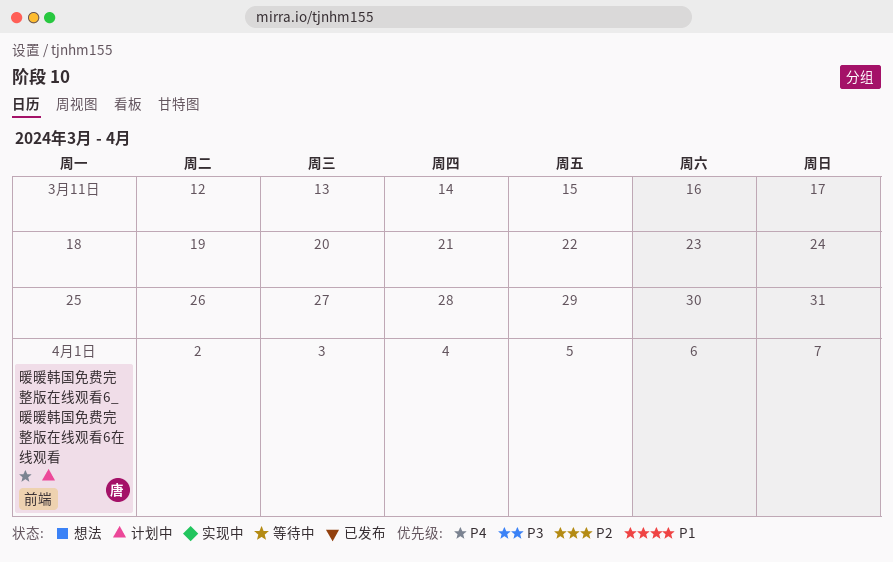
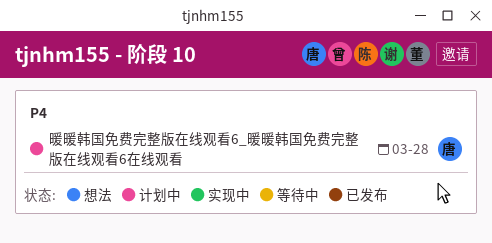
暖暖韩国免费完整版在线观看6_暖暖韩国免费完整版在线观看6在线观看, due: Apr 1 -> Mar 28

